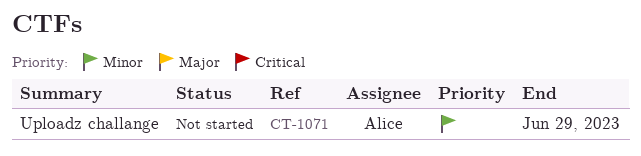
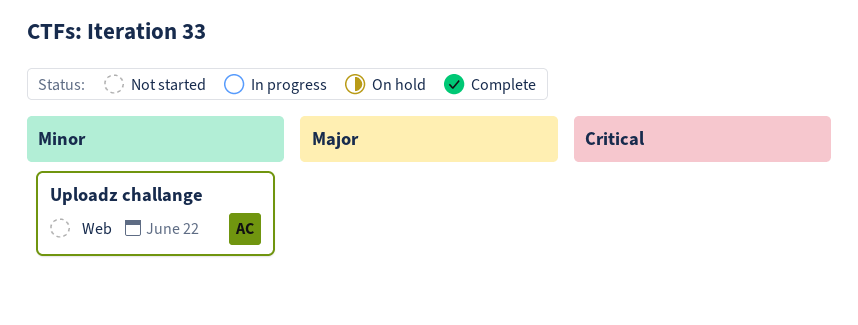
Uploadz challange, due: Jun 29 -> Jun 22

